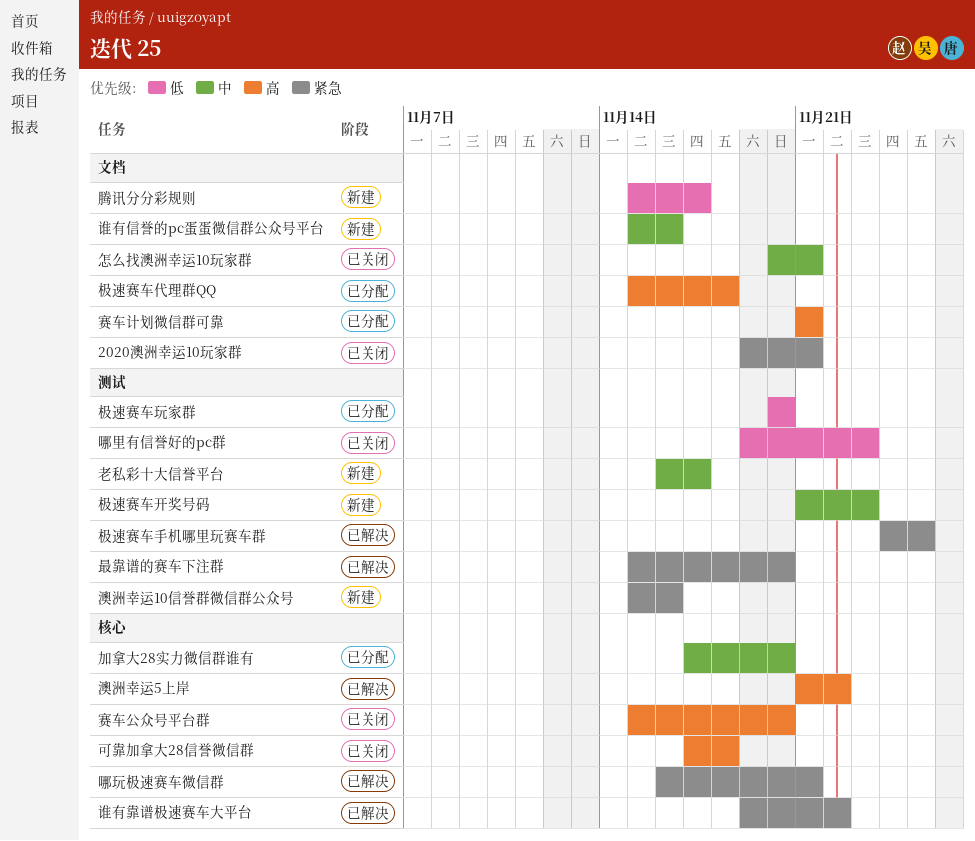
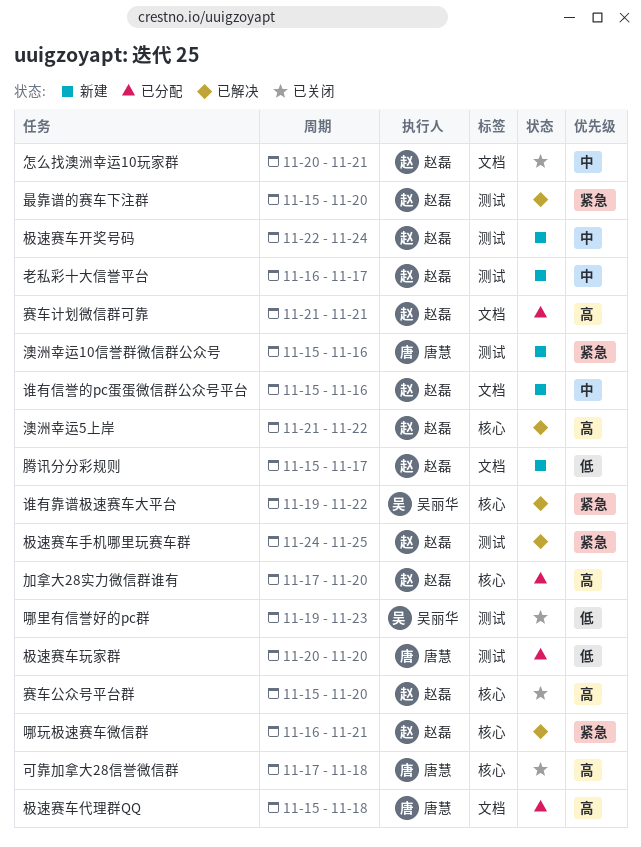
2020澳洲幸运10玩家群: present -> none
加拿大28实力微信群谁有, priority: 中 -> 高
极速赛车开奖号码, start: Nov 21 -> Nov 22
极速赛车开奖号码, due: Nov 23 -> Nov 24

